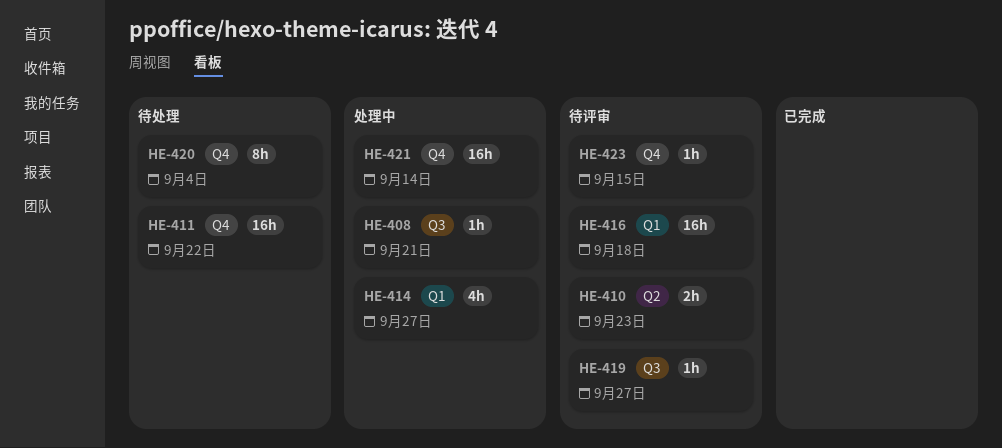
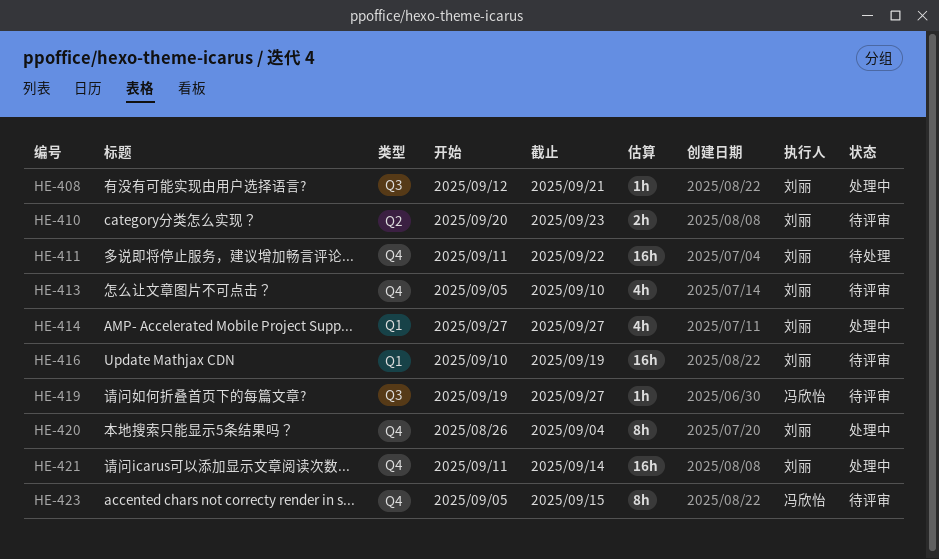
HE-413: none -> present
HE-416, due: Sep 18 -> Sep 19
HE-420, status: 待处理 -> 处理中
HE-423, estimate: 1h -> 8h

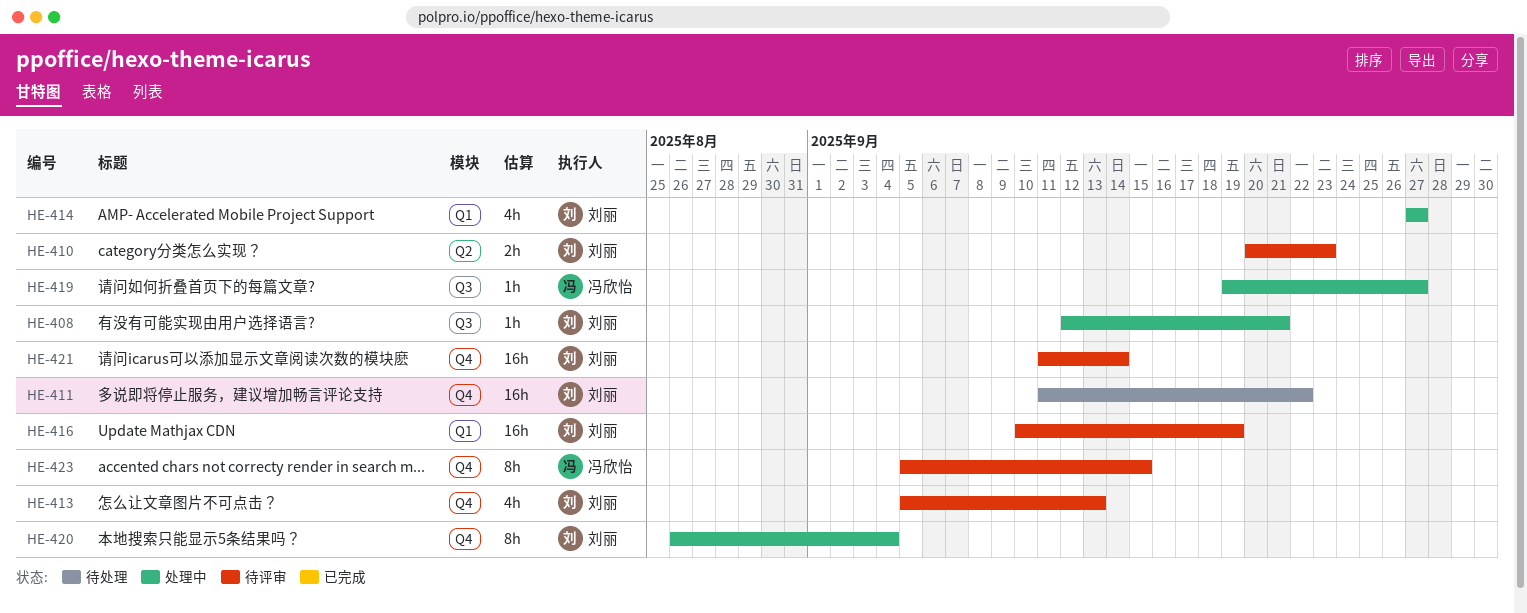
HE-413, due: Sep 10 -> Sep 13
HE-419, status: 待评审 -> 处理中
HE-421, status: 处理中 -> 待评审

